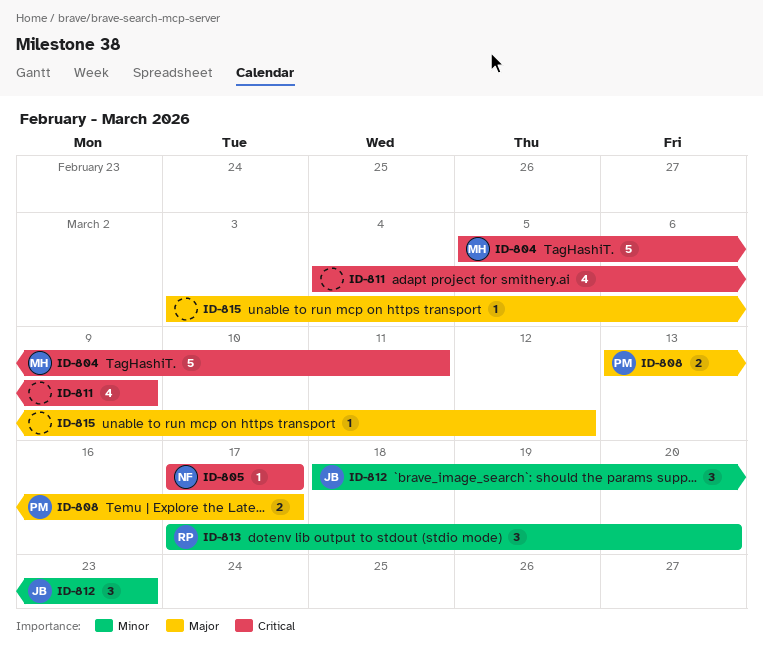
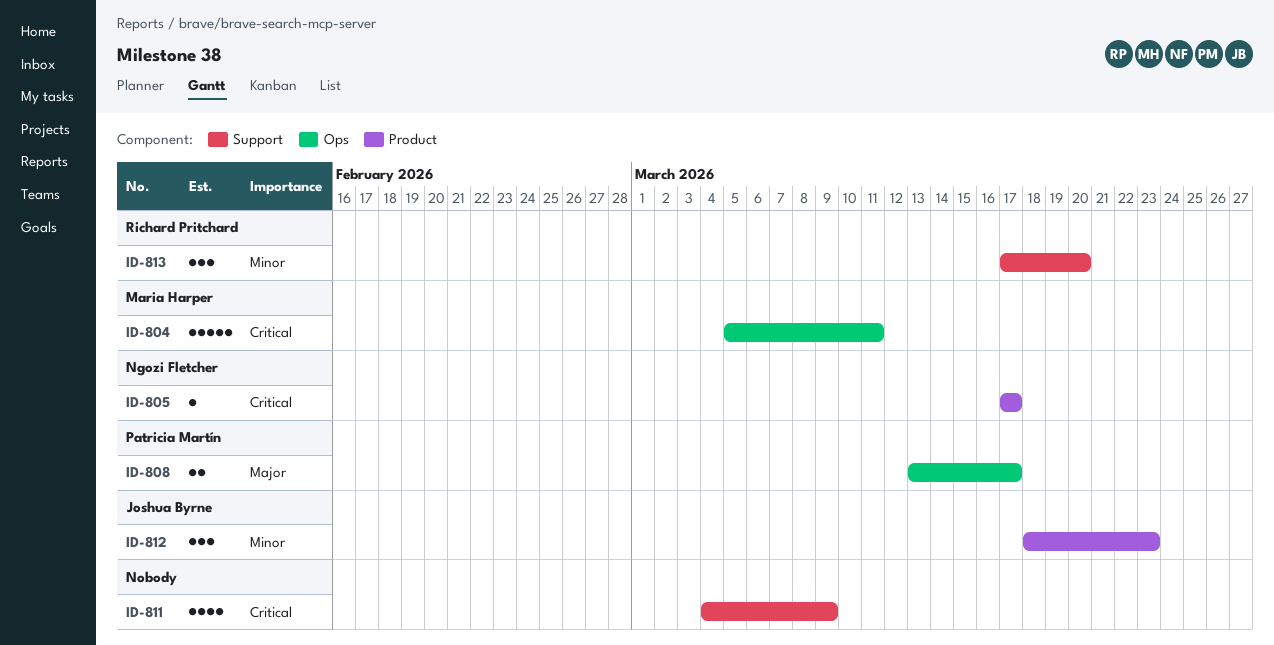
ID-815: present -> none

